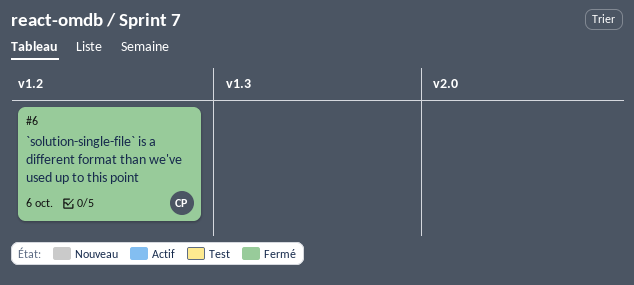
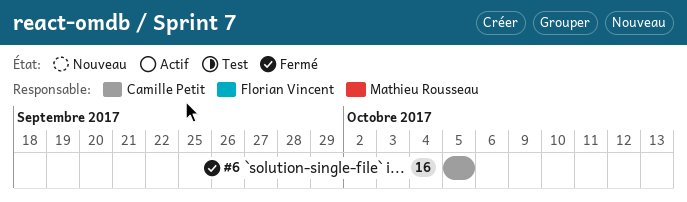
#6, due: Oct 6 -> Oct 5

